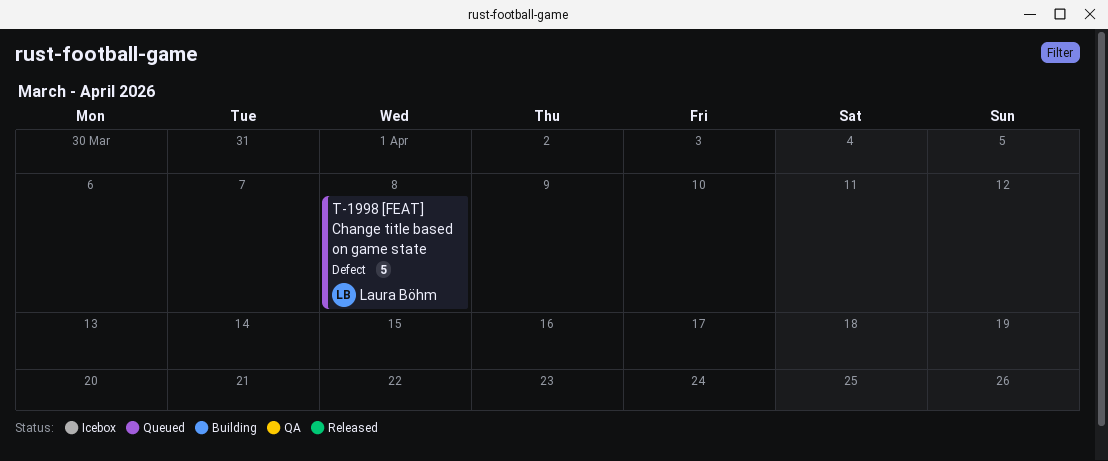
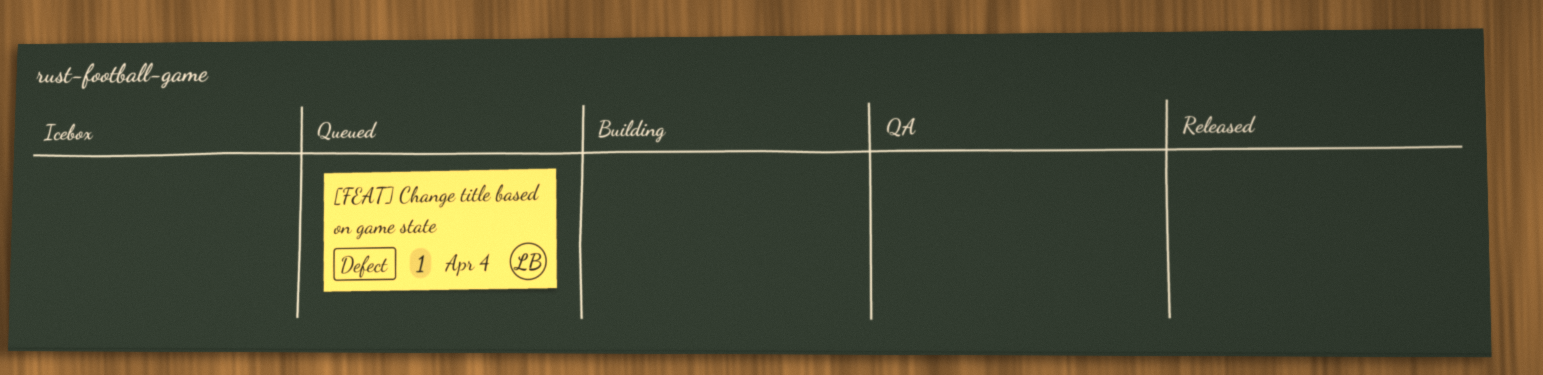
[FEAT] Change title based on game state, estimate: 5 -> 1
[FEAT] Change title based on game state, due: Apr 8 -> Apr 4

